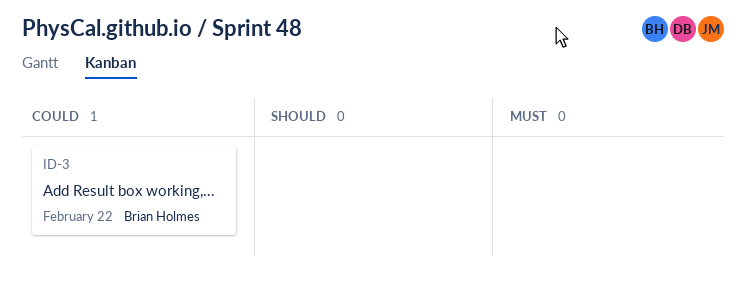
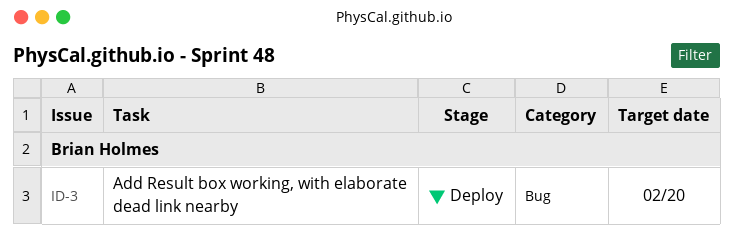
ID-3, due: Feb 22 -> Feb 20

